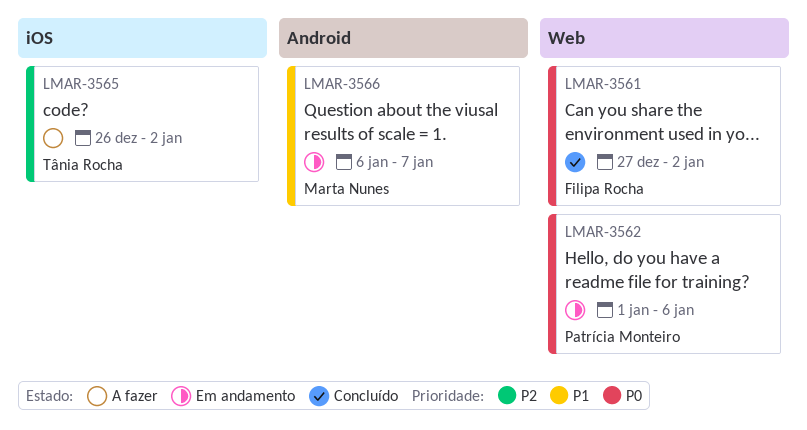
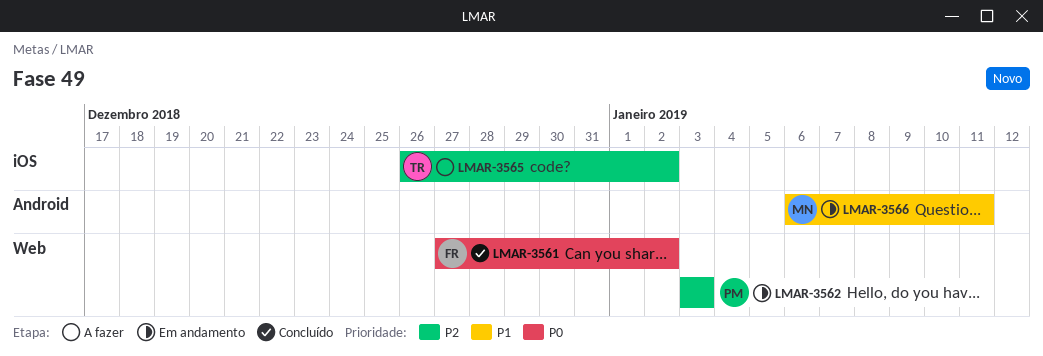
LMAR-3562, priority: P0 -> P2
LMAR-3562, start: Jan 1 -> Jan 3
LMAR-3562, due: Jan 6 -> Jan 3
LMAR-3566, due: Jan 7 -> Jan 11

